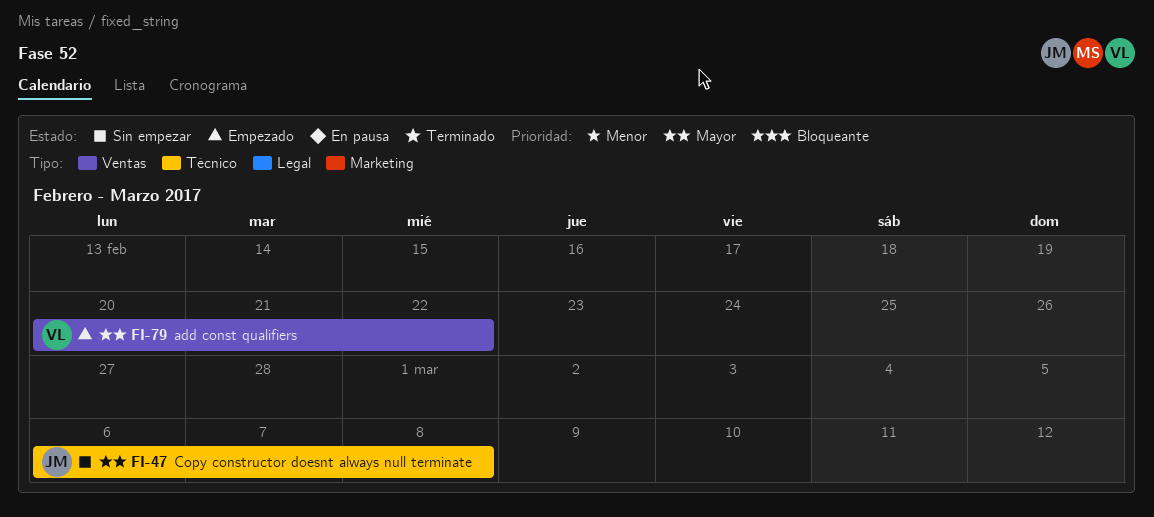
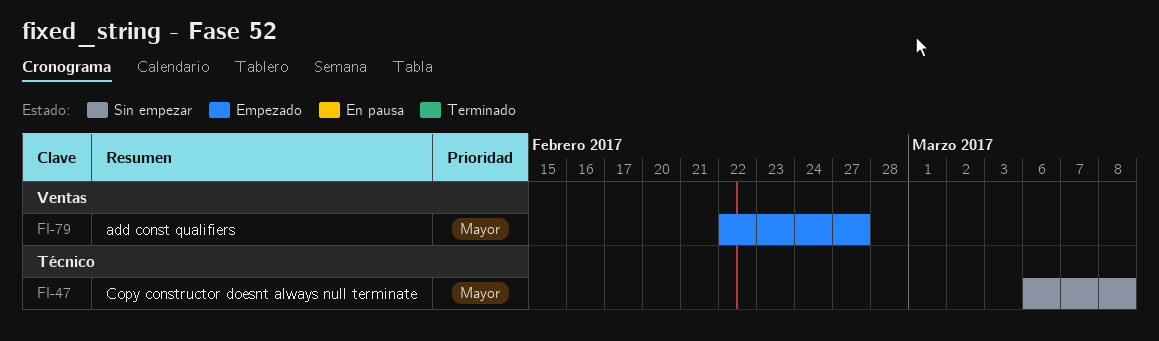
FI-79, start: Feb 20 -> Feb 22
FI-79, due: Feb 22 -> Feb 27

